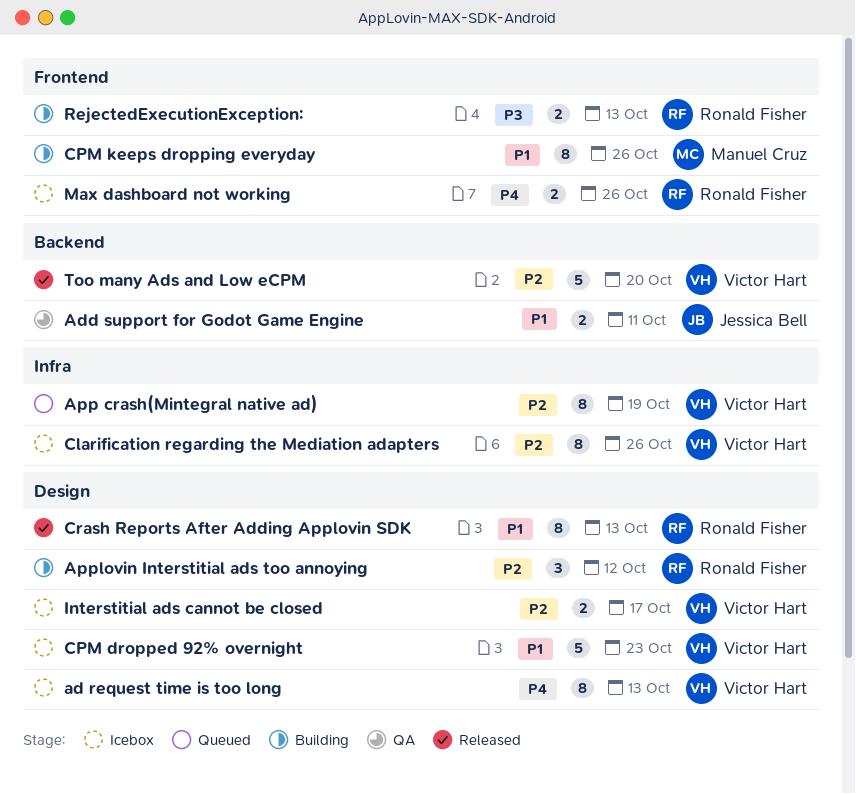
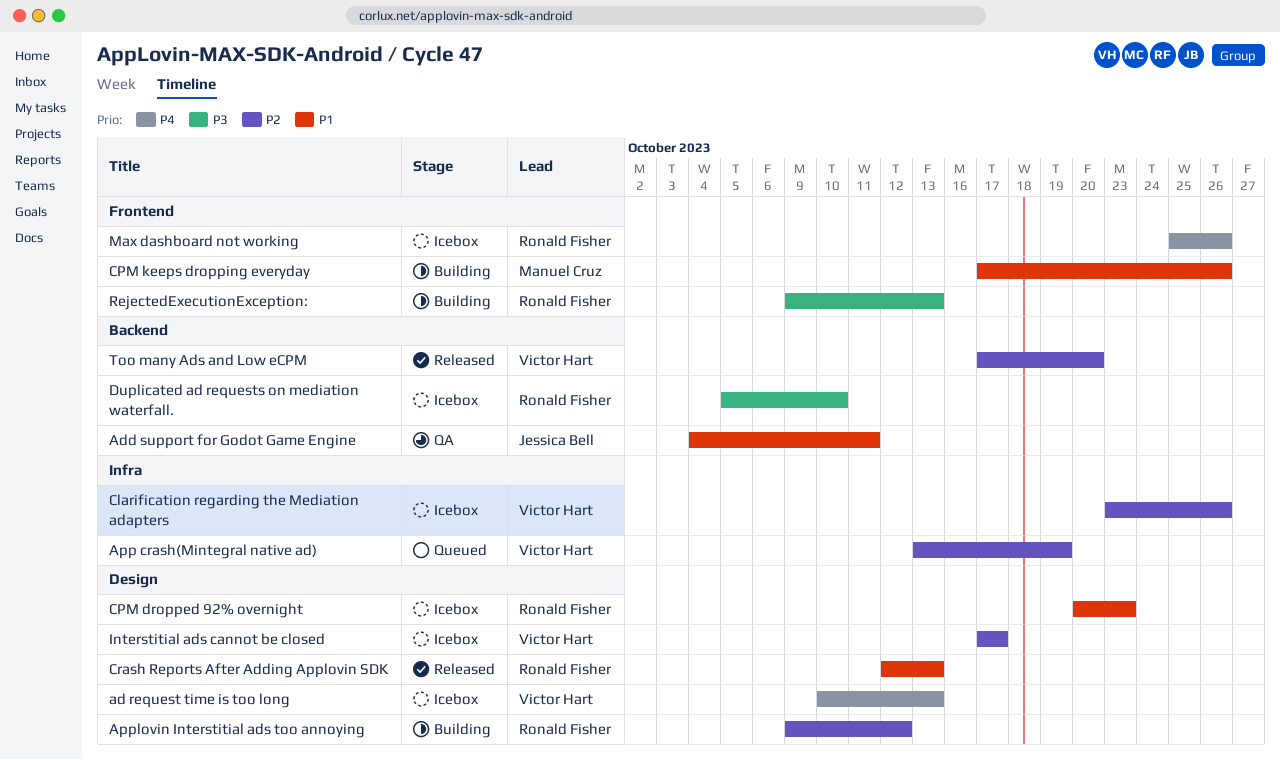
CPM dropped 92% overnight, owner: Victor Hart -> Ronald Fisher
Duplicated ad requests on mediation waterfall.: none -> present

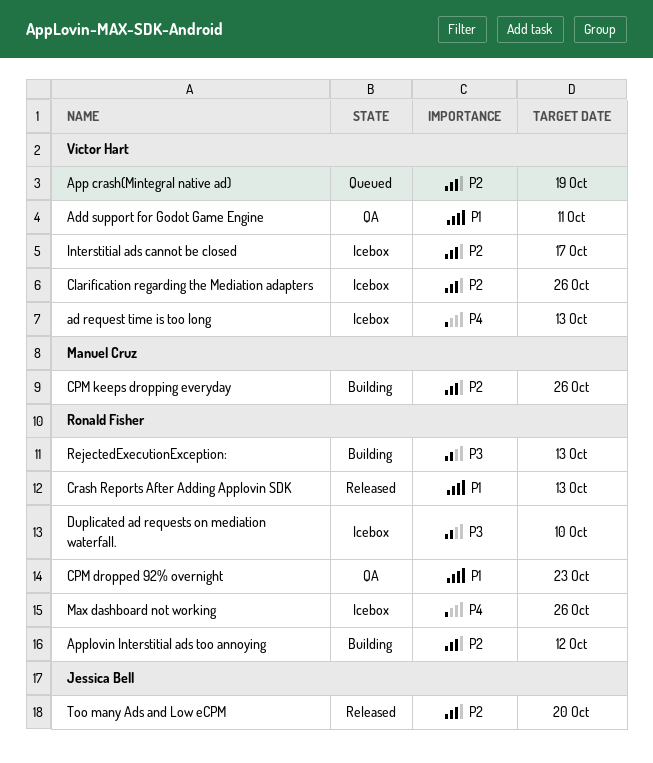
Add support for Godot Game Engine, owner: Jessica Bell -> Victor Hart
CPM dropped 92% overnight, status: Icebox -> QA
CPM keeps dropping everyday, priority: P1 -> P2
Too many Ads and Low eCPM, owner: Victor Hart -> Jessica Bell

